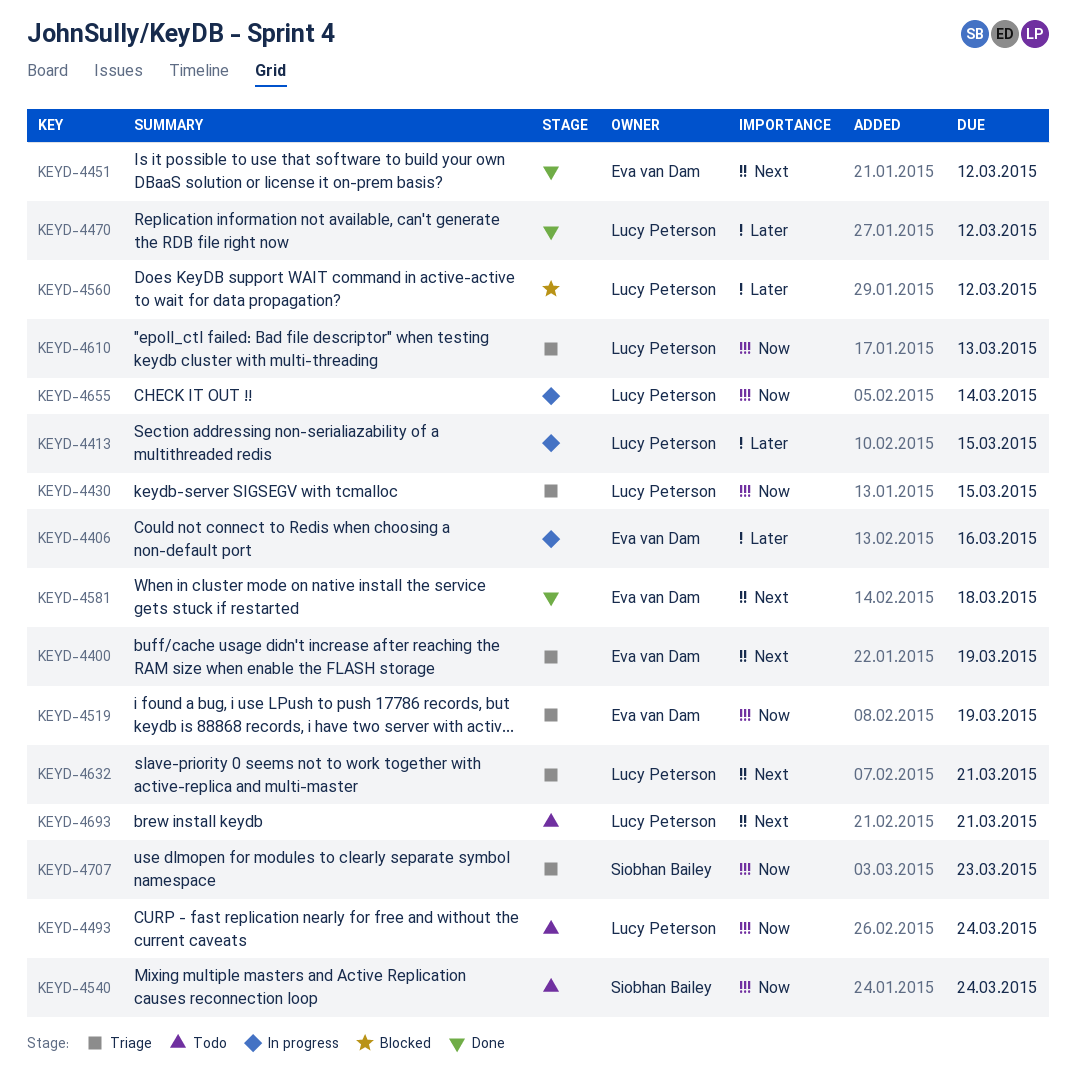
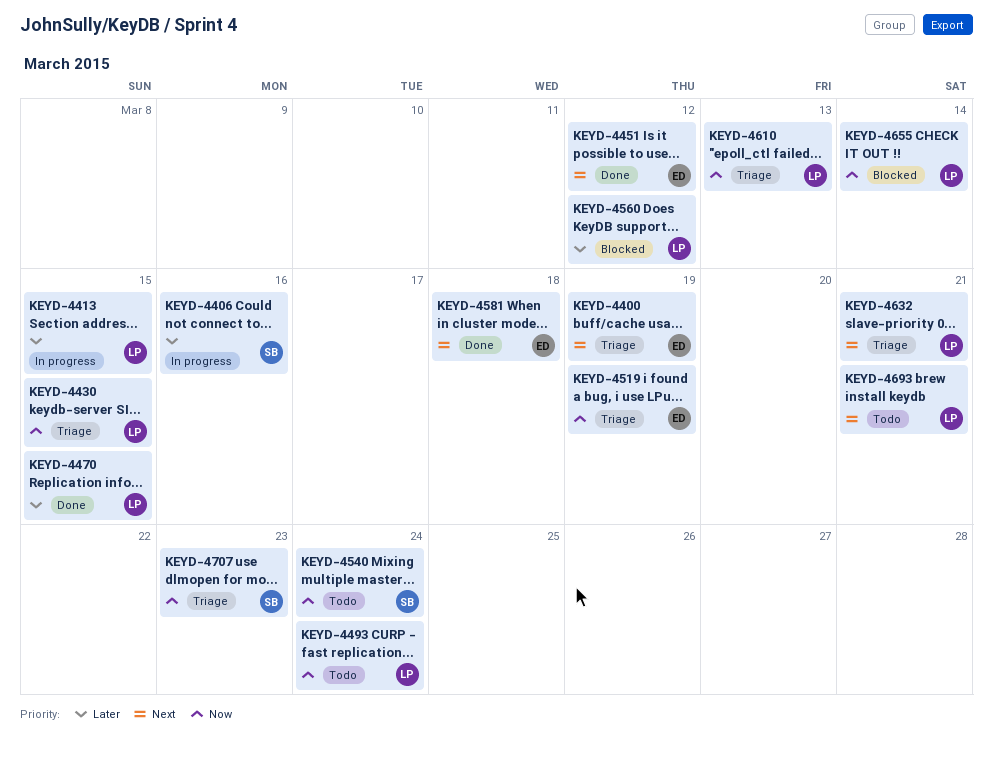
KEYD-4406, owner: Eva van Dam -> Siobhan Bailey
KEYD-4470, due: Mar 12 -> Mar 15
KEYD-4655, status: In progress -> Blocked

